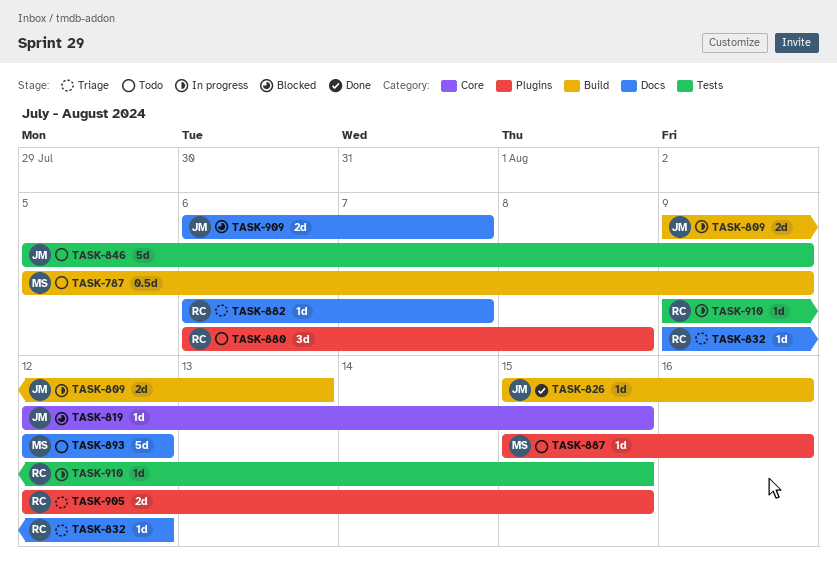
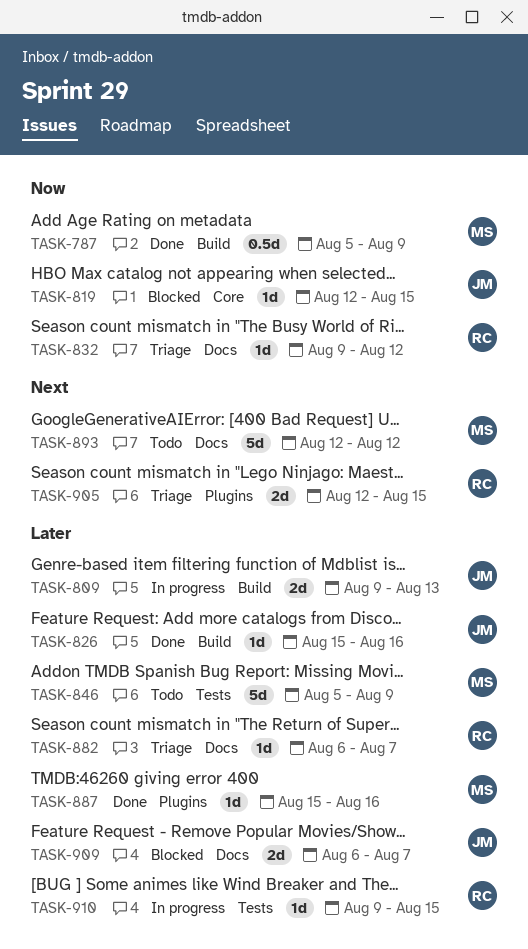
TASK-787, status: Todo -> Done
TASK-846, owner: JM -> MS
TASK-880: present -> none
TASK-887, status: Todo -> Done

